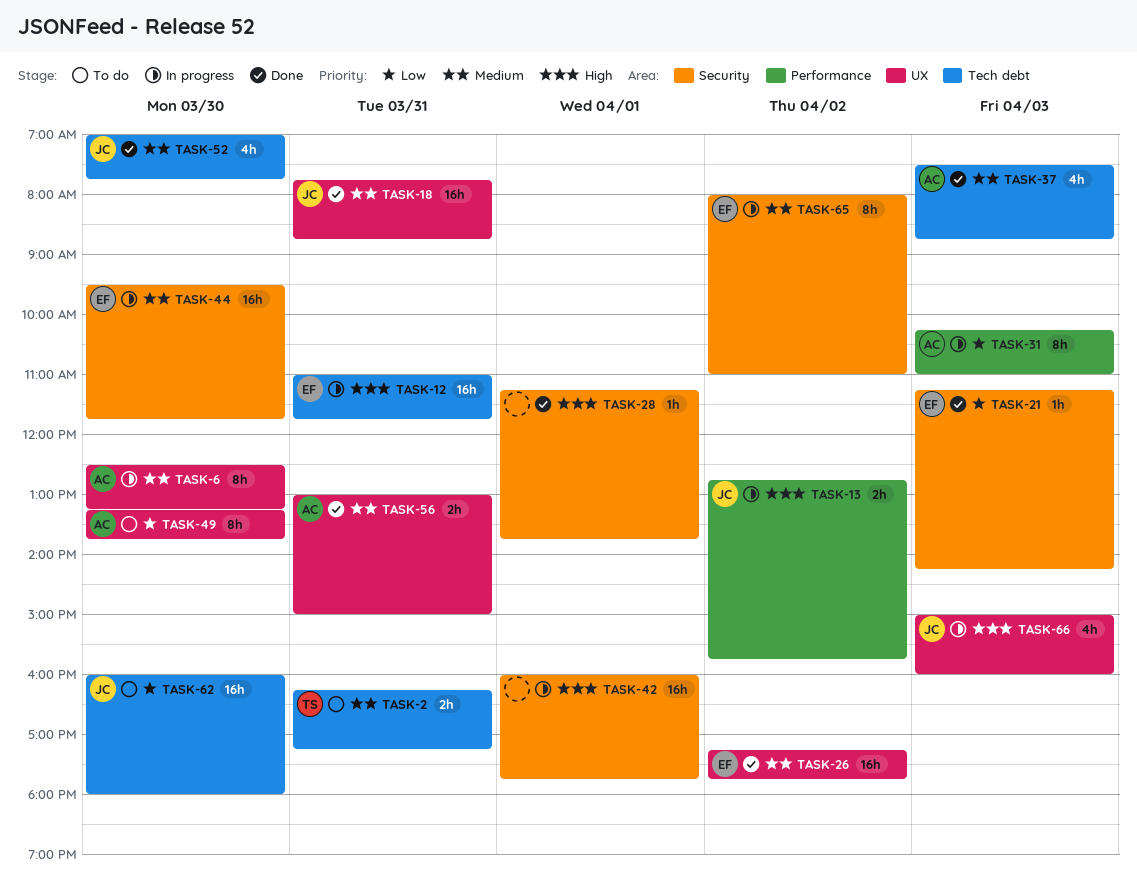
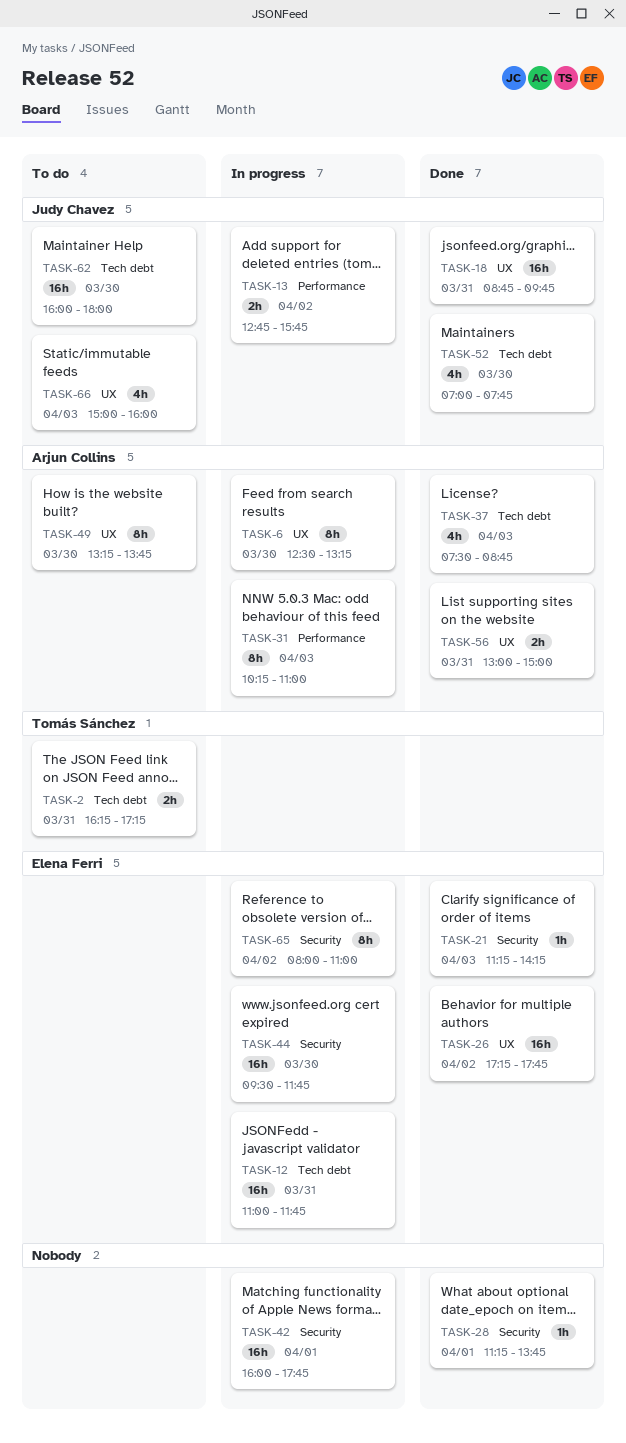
TASK-18, begins: 07:45 -> 08:45
TASK-18, ends: 08:45 -> 09:45
TASK-66, status: In progress -> To do

